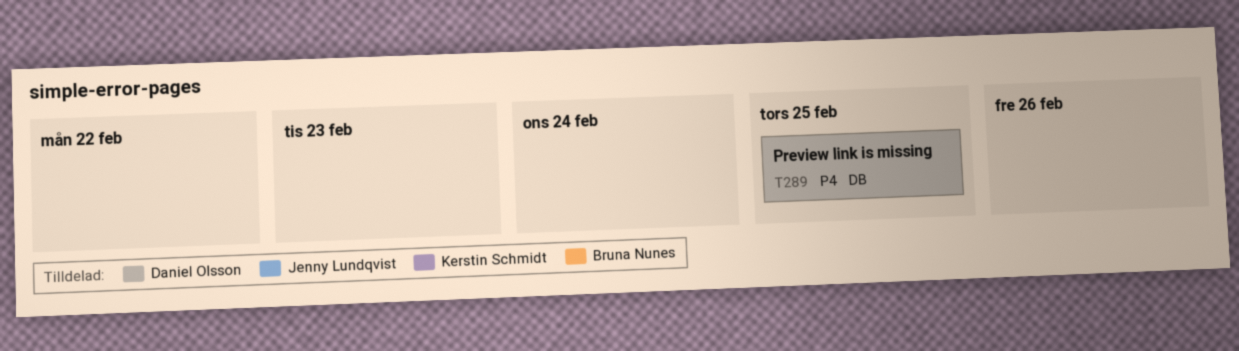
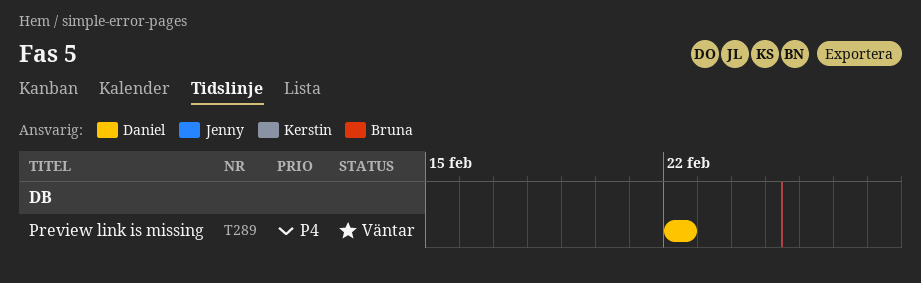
T289, due: Feb 25 -> Feb 22

